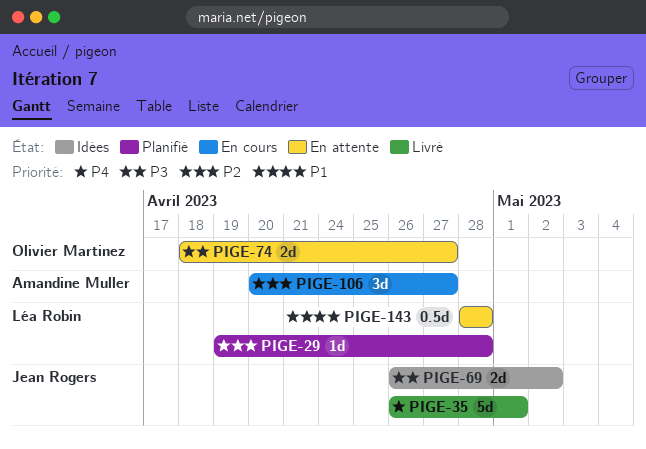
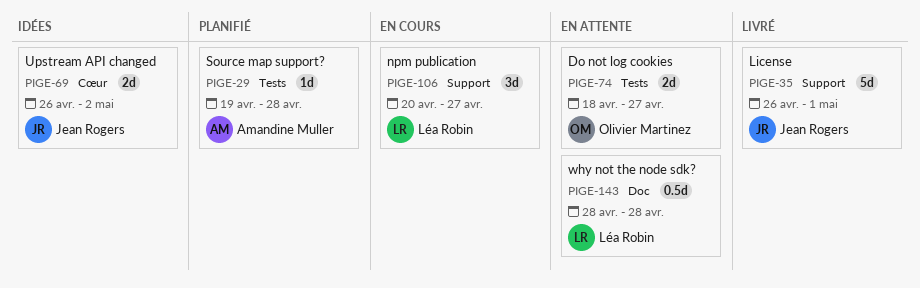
PIGE-29, owner: Léa Robin -> Amandine Muller
PIGE-106, owner: Amandine Muller -> Léa Robin

